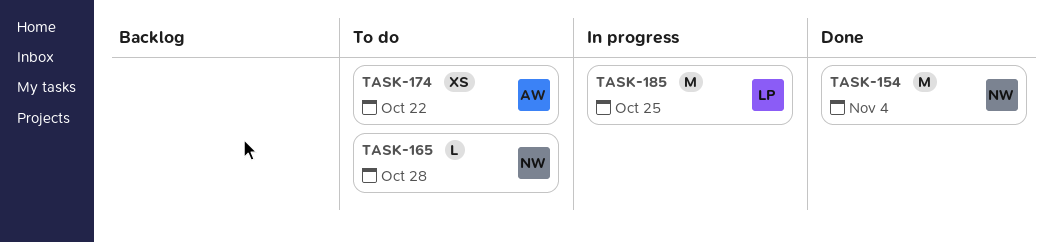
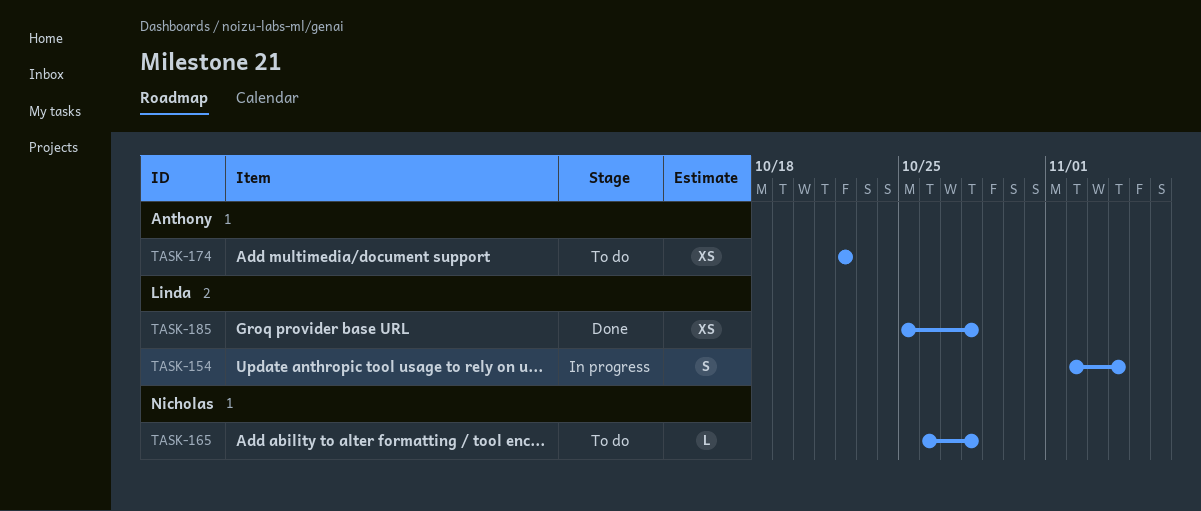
TASK-154, status: Done -> In progress
TASK-154, owner: Nicholas -> Linda
TASK-154, estimate: M -> S
TASK-185, status: In progress -> Done
TASK-185, estimate: M -> XS
TASK-185, due: Oct 25 -> Oct 28

